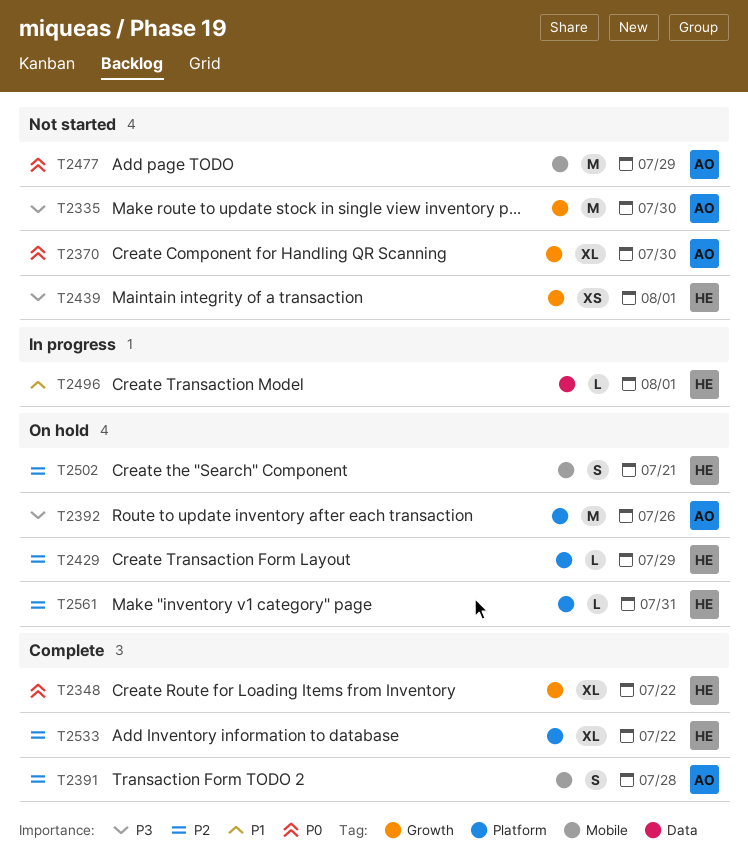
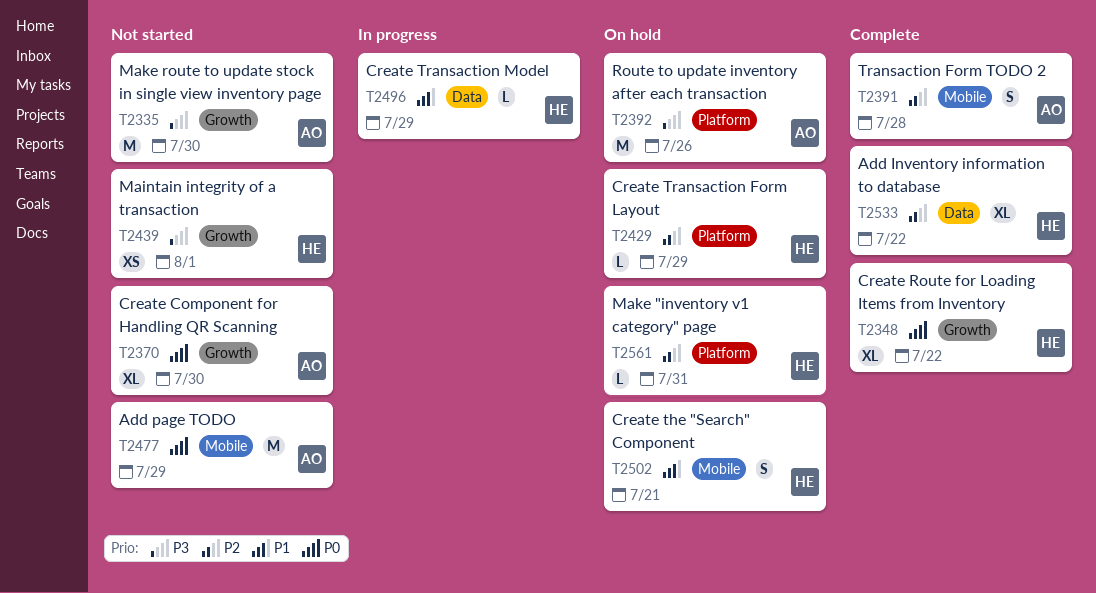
T2496, due: Aug 1 -> Jul 29
T2502, priority: P2 -> P1
T2533, label: Platform -> Data

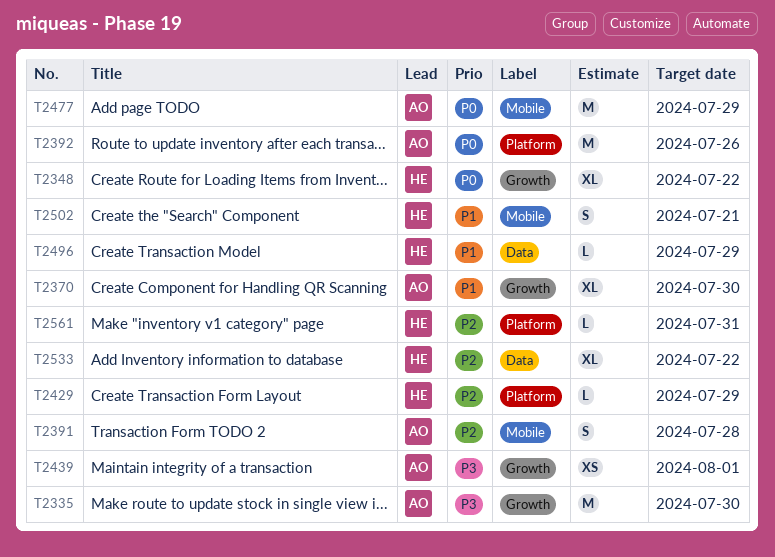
T2370, priority: P0 -> P1
T2392, priority: P3 -> P0
T2439, owner: HE -> AO

